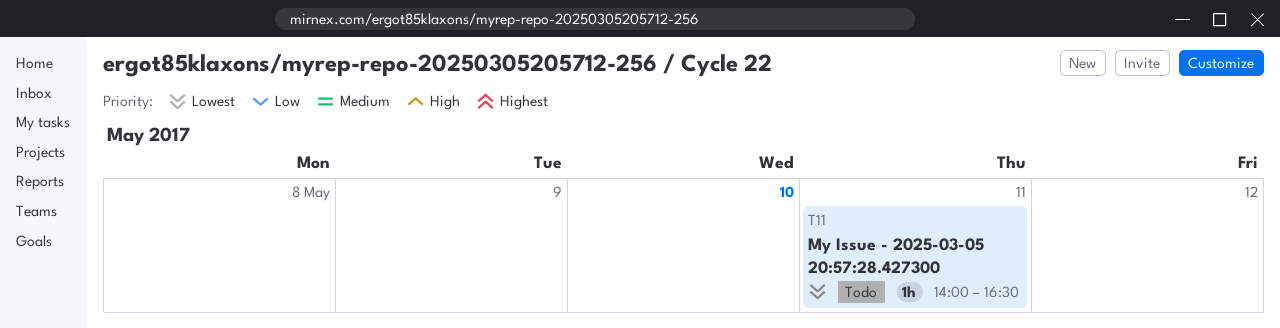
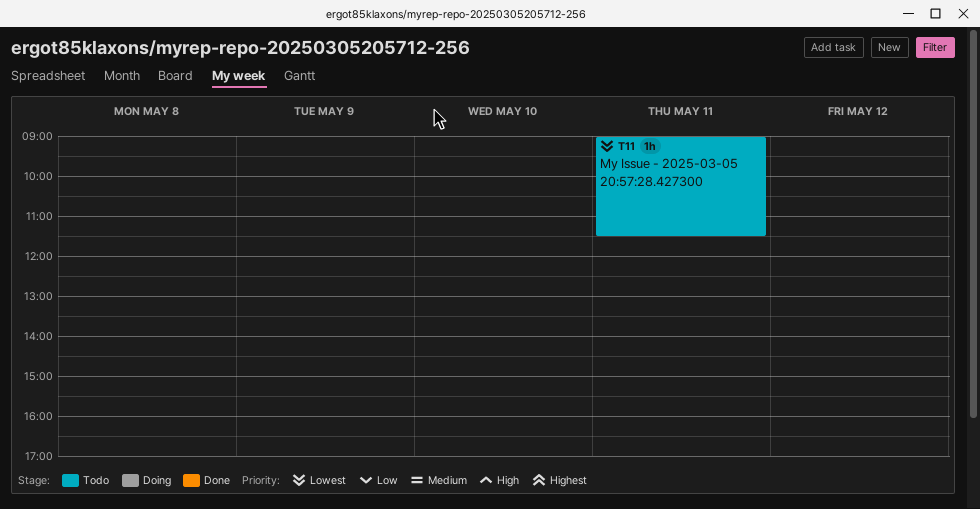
T11, begins: 14:00 -> 09:00
T11, ends: 16:30 -> 11:30

